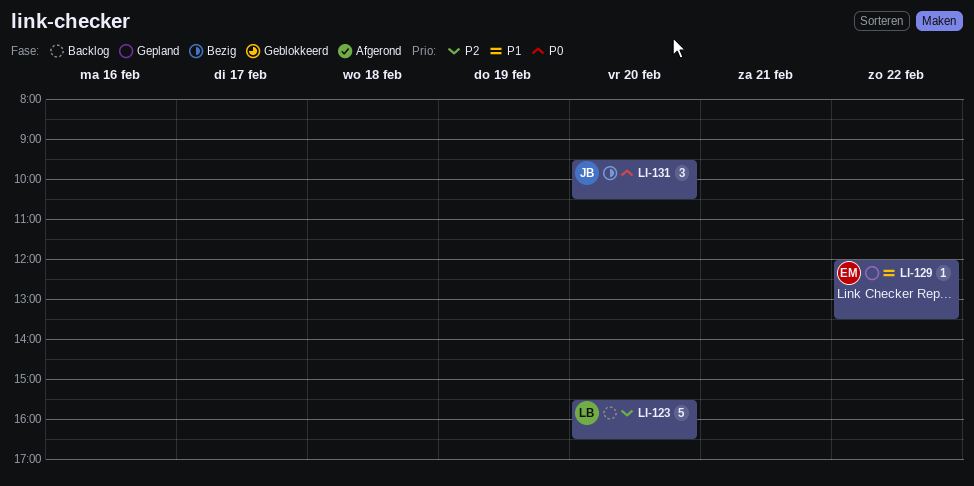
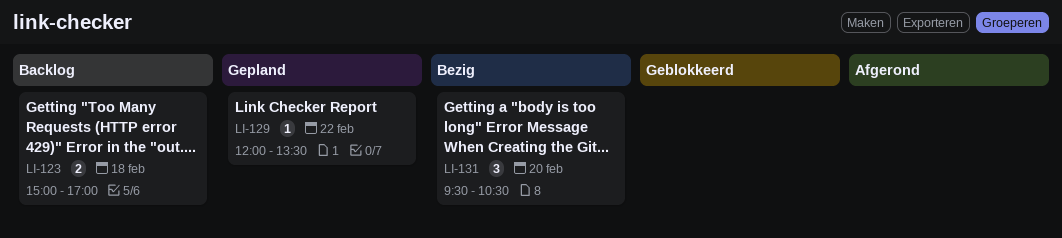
LI-123, estimate: 5 -> 2
LI-123, day: Feb 20 -> Feb 18
LI-123, begins: 15:30 -> 15:00
LI-123, ends: 16:30 -> 17:00

